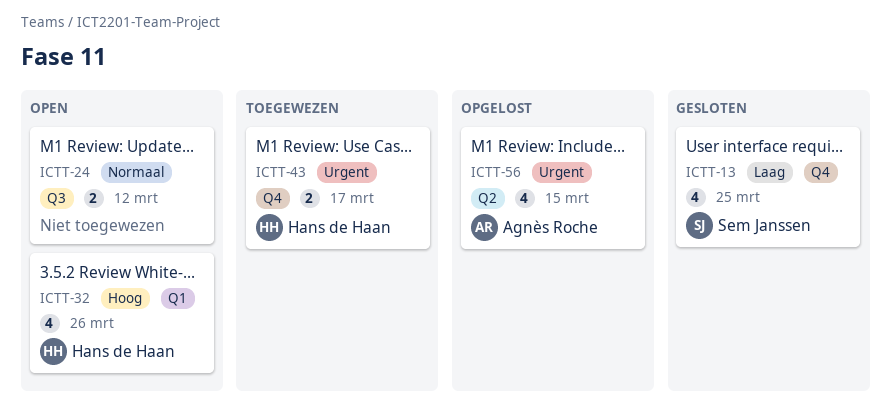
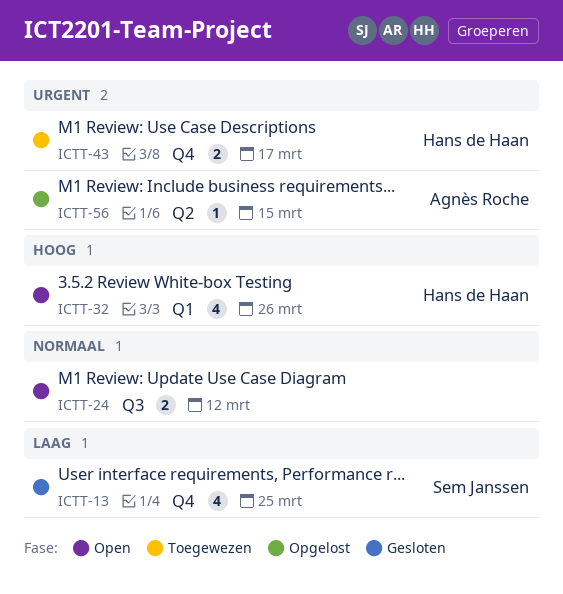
ICTT-56, estimate: 4 -> 1

